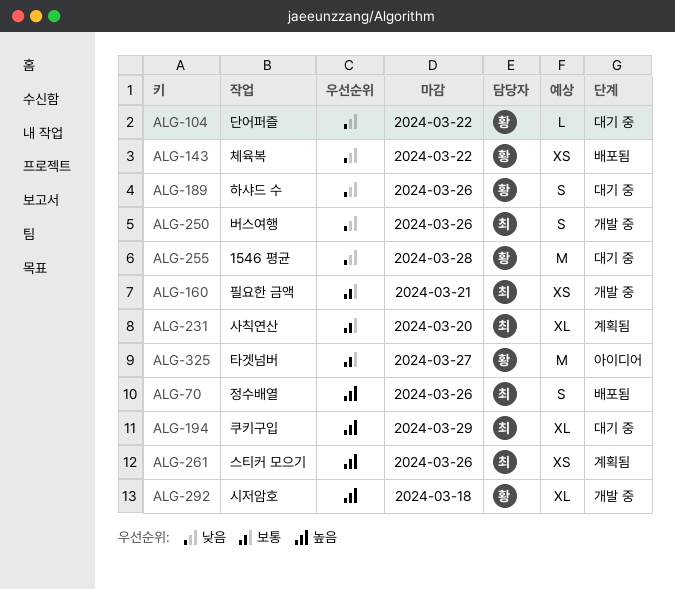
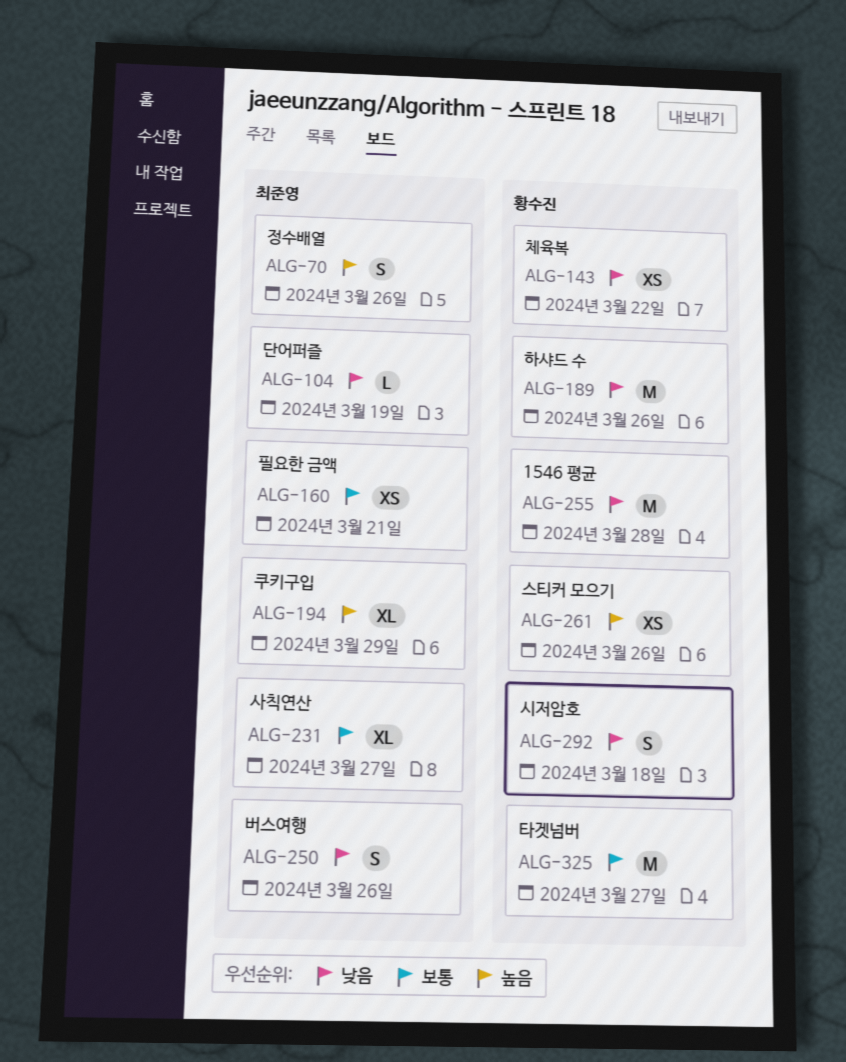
ALG-104, owner: 황수진 -> 최준영
ALG-104, due: Mar 22 -> Mar 19
ALG-189, estimate: S -> M
ALG-231, due: Mar 20 -> Mar 27
ALG-261, owner: 최준영 -> 황수진
ALG-292, priority: 높음 -> 낮음
ALG-292, estimate: XL -> S

